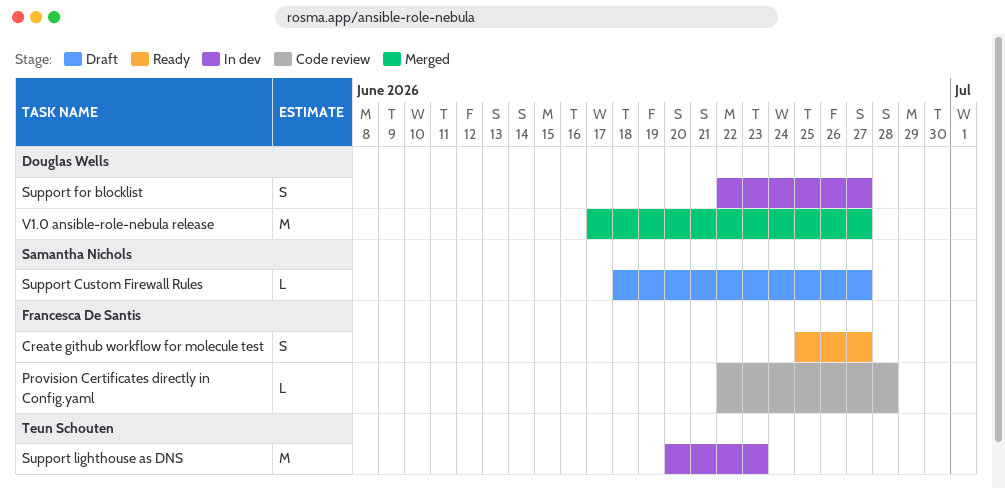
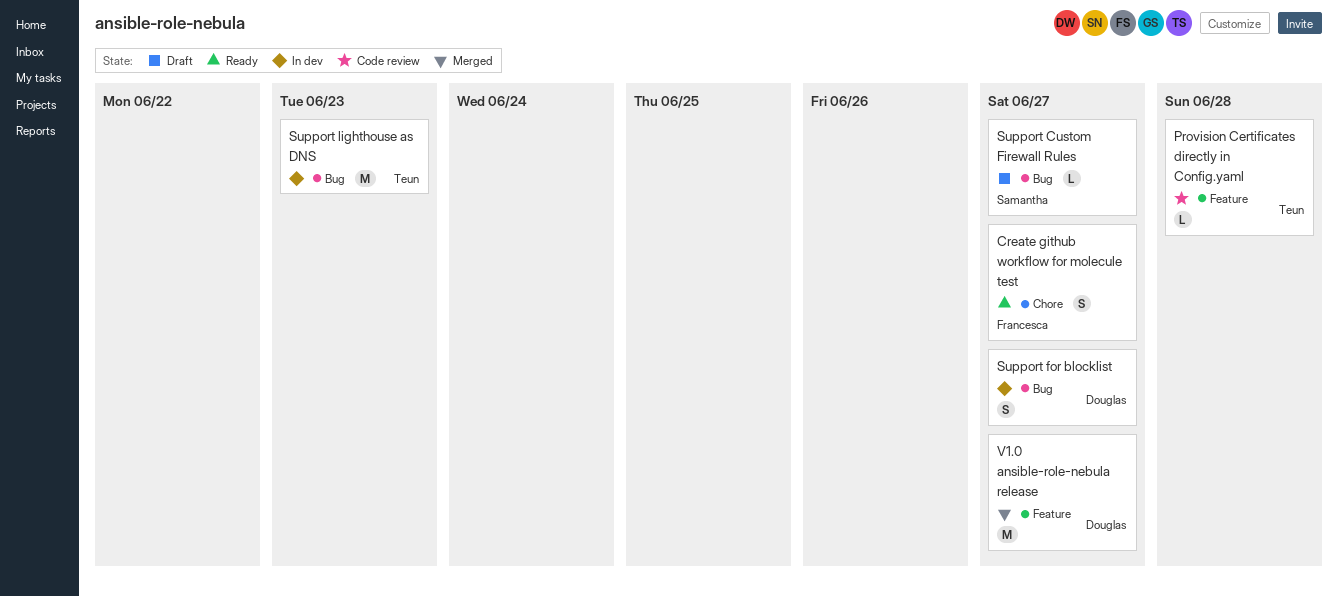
Provision Certificates directly in Config.yaml, owner: Francesca De Santis -> Teun Schouten

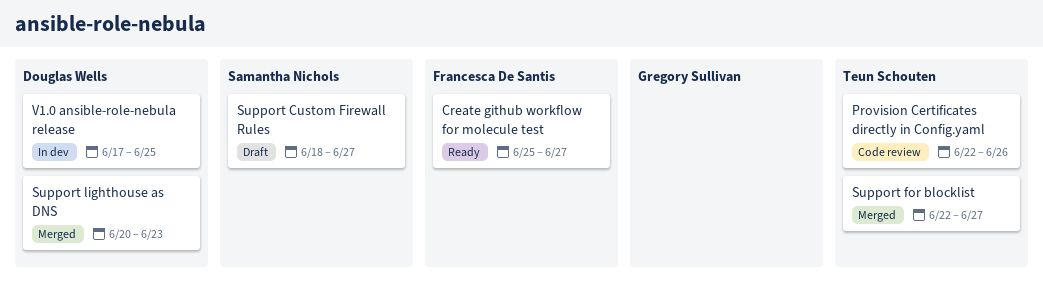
Provision Certificates directly in Config.yaml, due: Jun 28 -> Jun 26
Support for blocklist, status: In dev -> Merged
Support for blocklist, owner: Douglas Wells -> Teun Schouten
Support lighthouse as DNS, status: In dev -> Merged
Support lighthouse as DNS, owner: Teun Schouten -> Douglas Wells
V1.0 ansible-role-nebula release, status: Merged -> In dev
V1.0 ansible-role-nebula release, due: Jun 27 -> Jun 25

